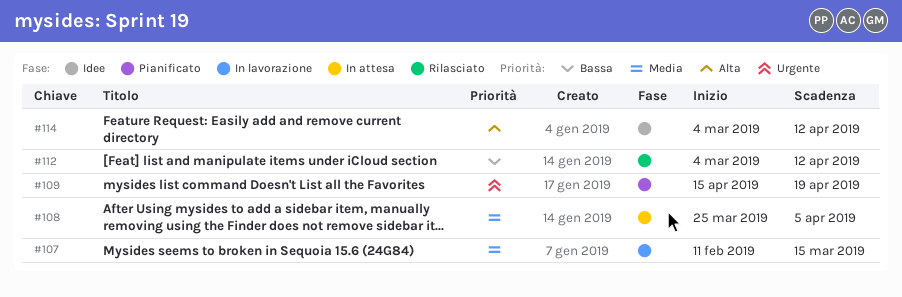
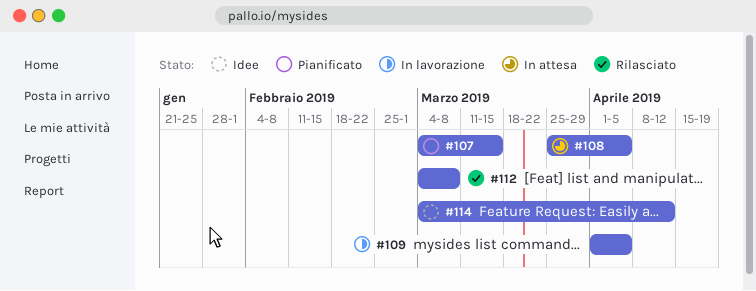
#107, status: In lavorazione -> Pianificato
#107, start: Feb 11 -> Mar 4
#109, status: Pianificato -> In lavorazione
#109, start: Apr 15 -> Apr 1
#109, due: Apr 19 -> Apr 5
#112, due: Apr 12 -> Mar 8

